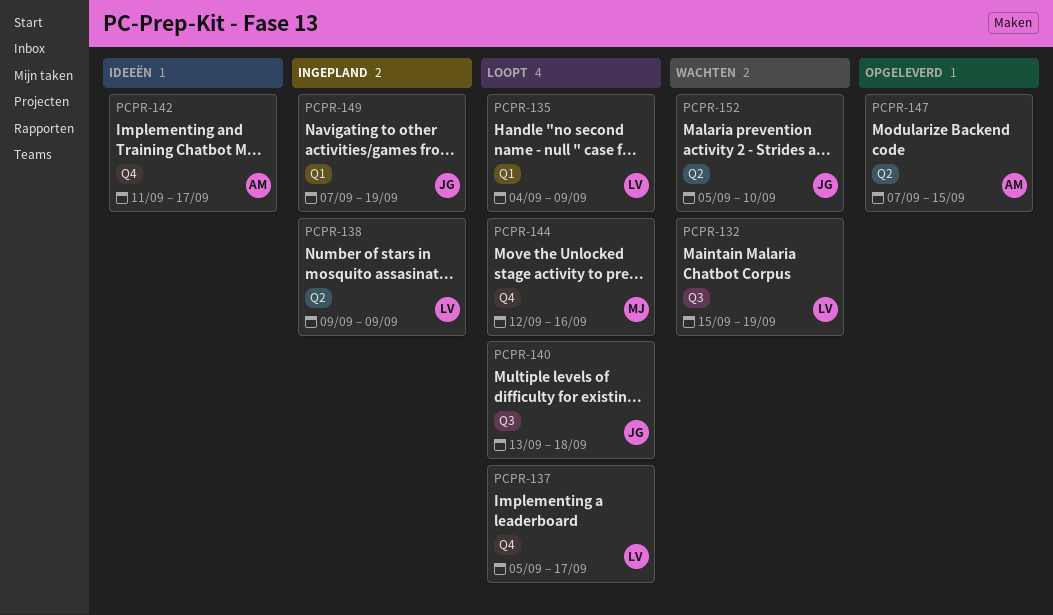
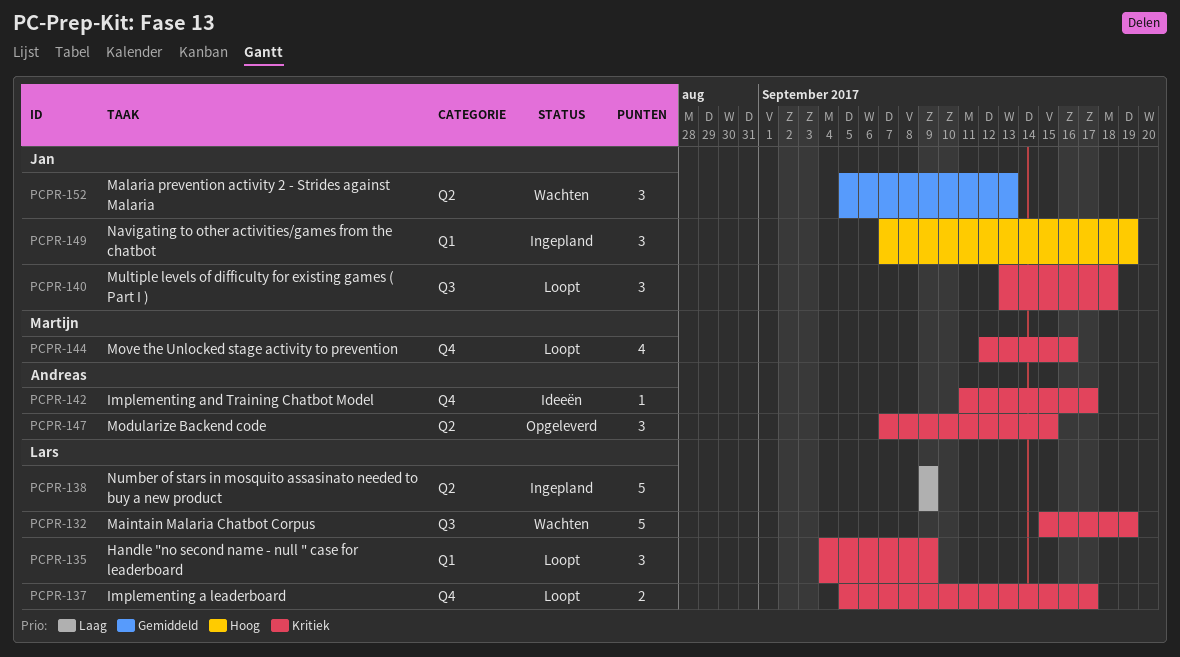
PCPR-152, due: Sep 10 -> Sep 13

